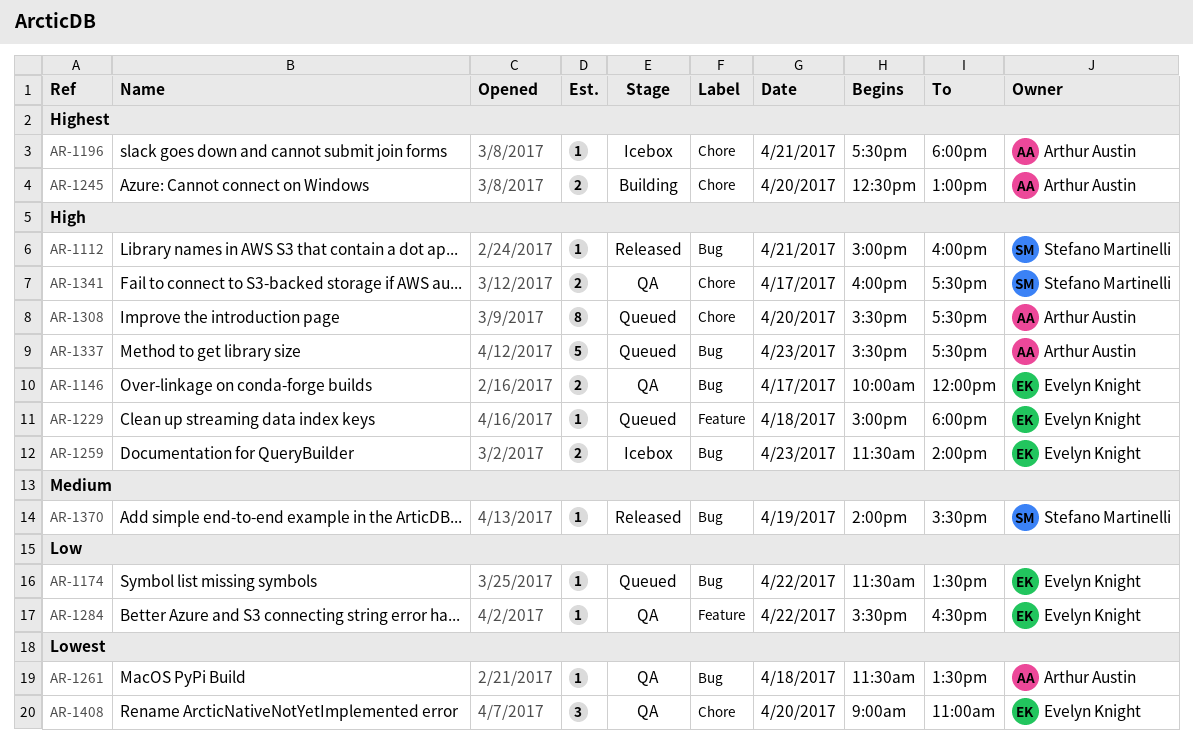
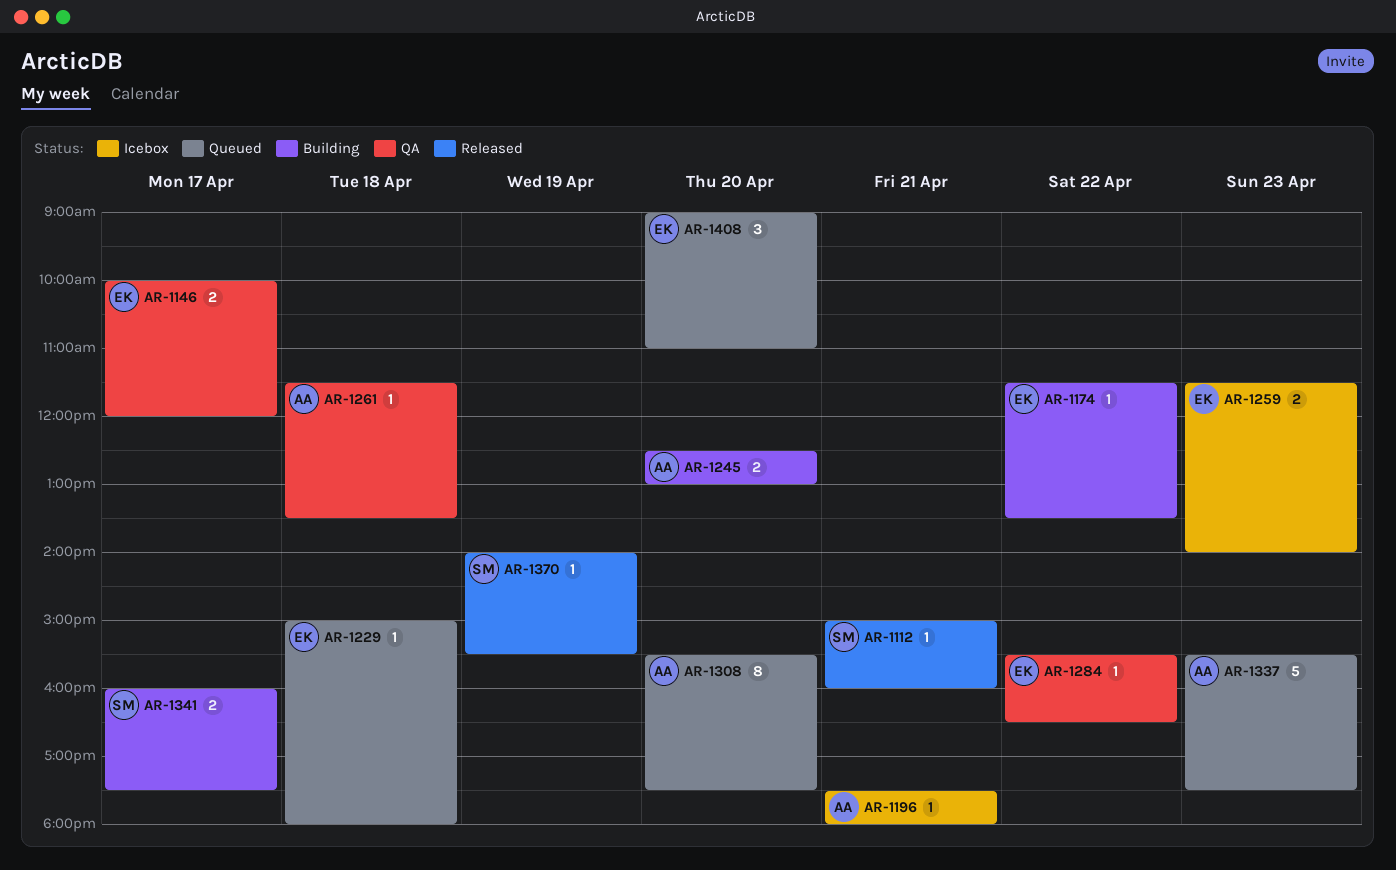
AR-1174, status: Queued -> Building
AR-1341, status: QA -> Building
AR-1408, status: QA -> Queued

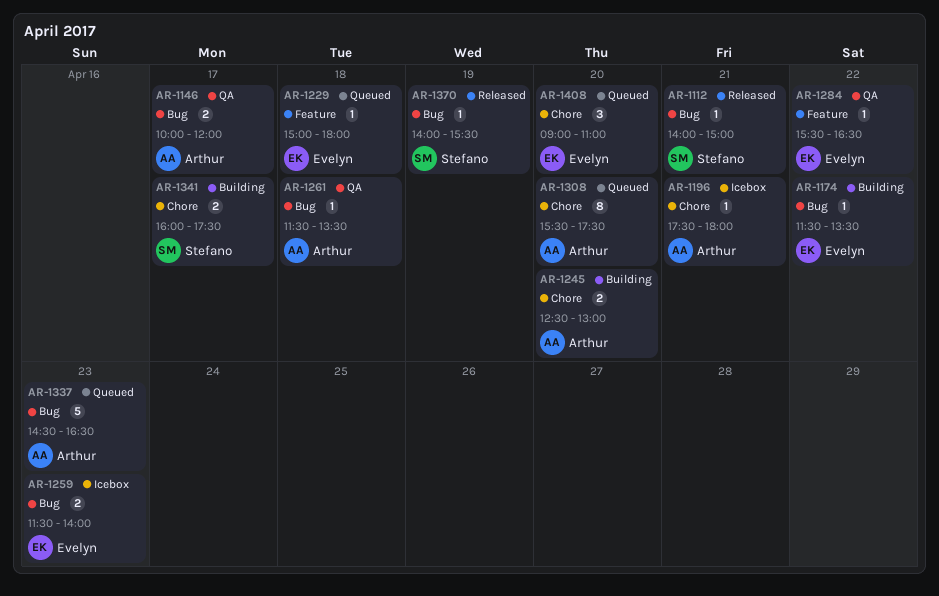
AR-1112, begins: 15:00 -> 14:00
AR-1112, ends: 16:00 -> 15:00
AR-1146, owner: Evelyn -> Arthur
AR-1337, begins: 15:30 -> 14:30
AR-1337, ends: 17:30 -> 16:30

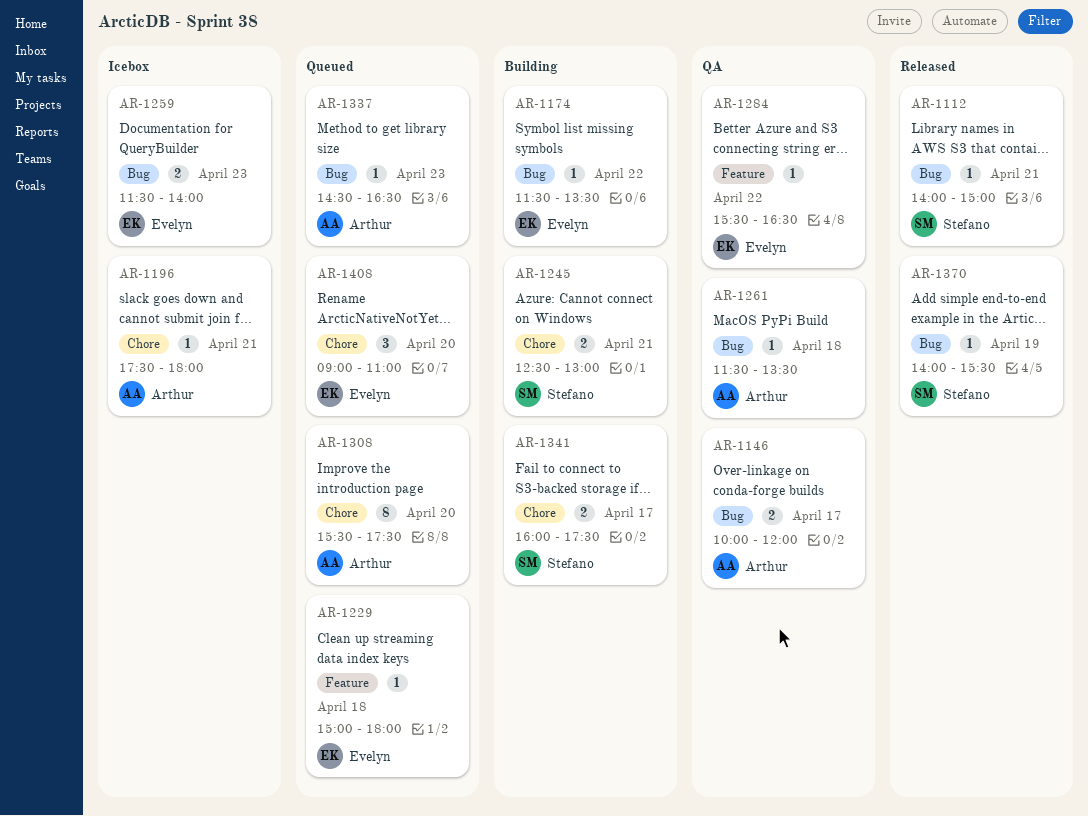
AR-1245, owner: Arthur -> Stefano
AR-1245, day: Apr 20 -> Apr 21
AR-1337, estimate: 5 -> 1

